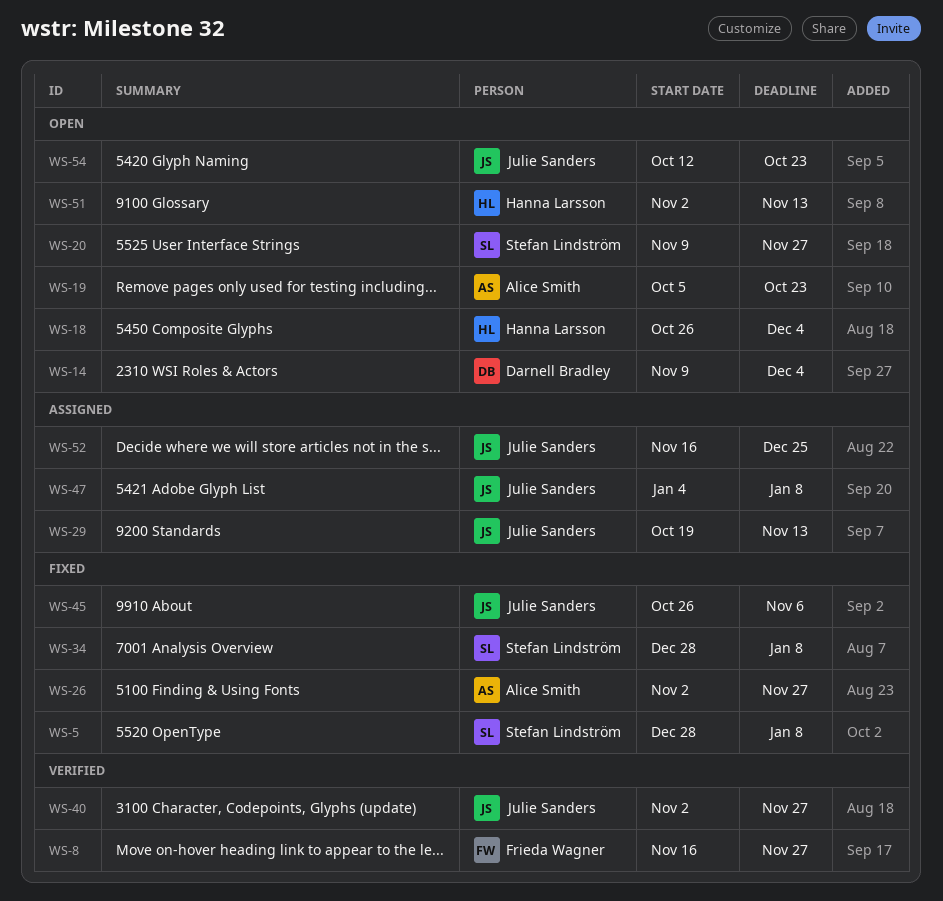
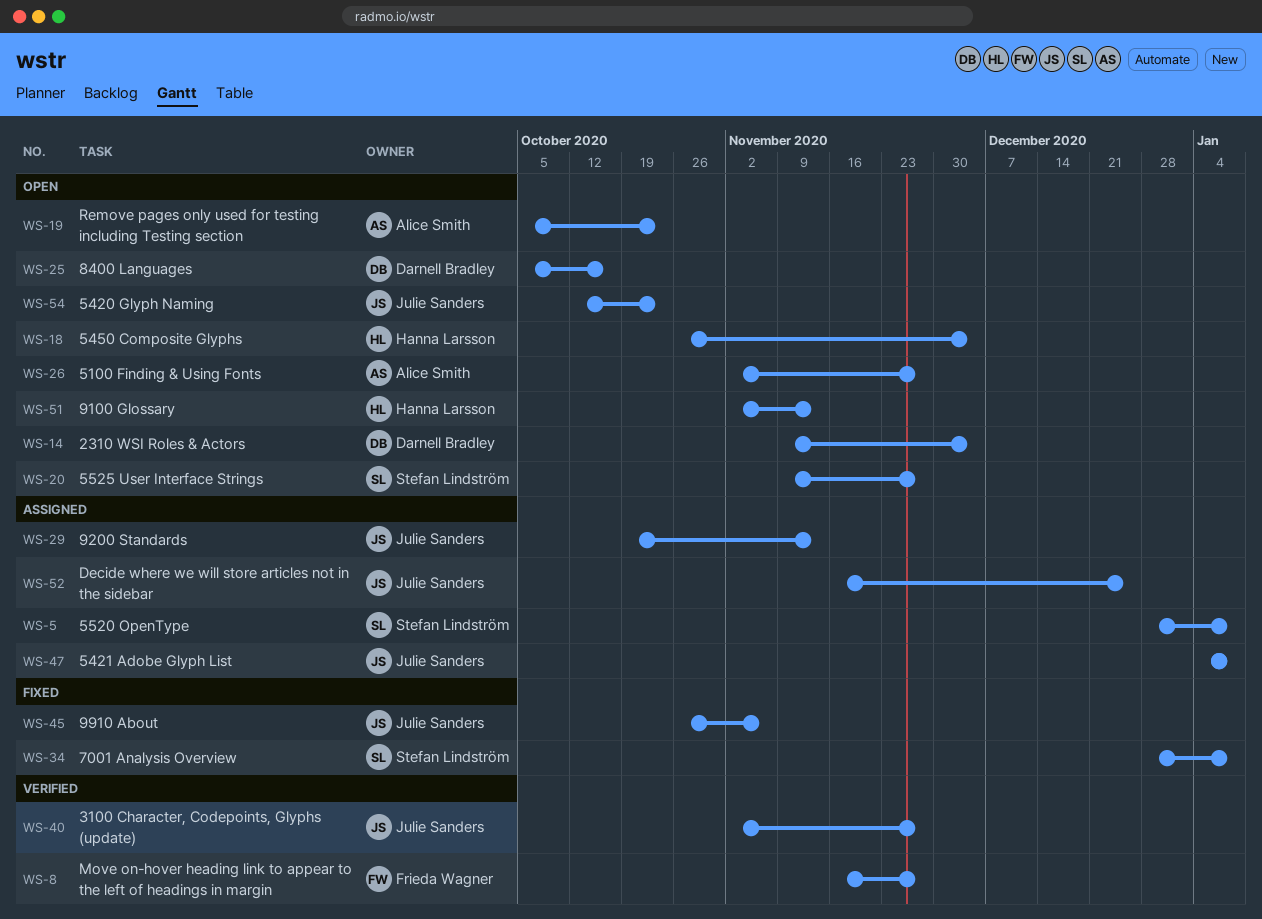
WS-5, status: Fixed -> Assigned
WS-25: none -> present
WS-26, status: Fixed -> Open

